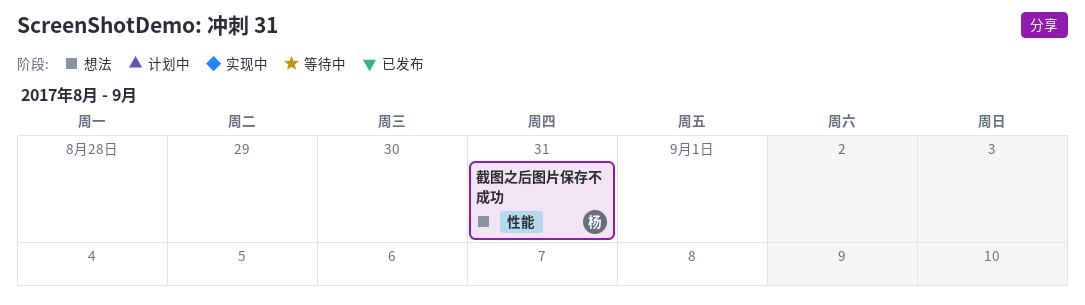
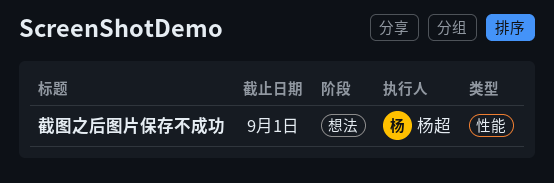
截图之后图片保存不成功, due: Aug 31 -> Sep 1

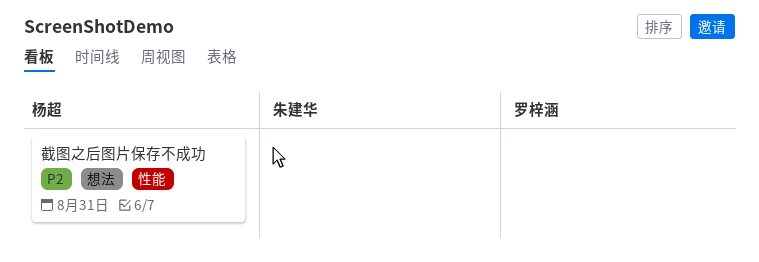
截图之后图片保存不成功, due: Sep 1 -> Aug 31

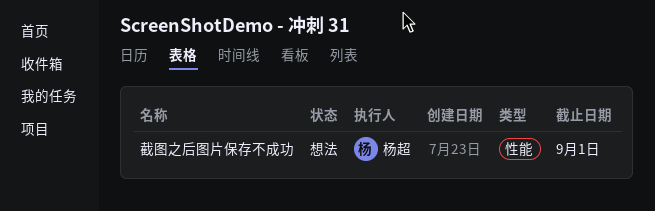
截图之后图片保存不成功, due: Aug 31 -> Sep 1

